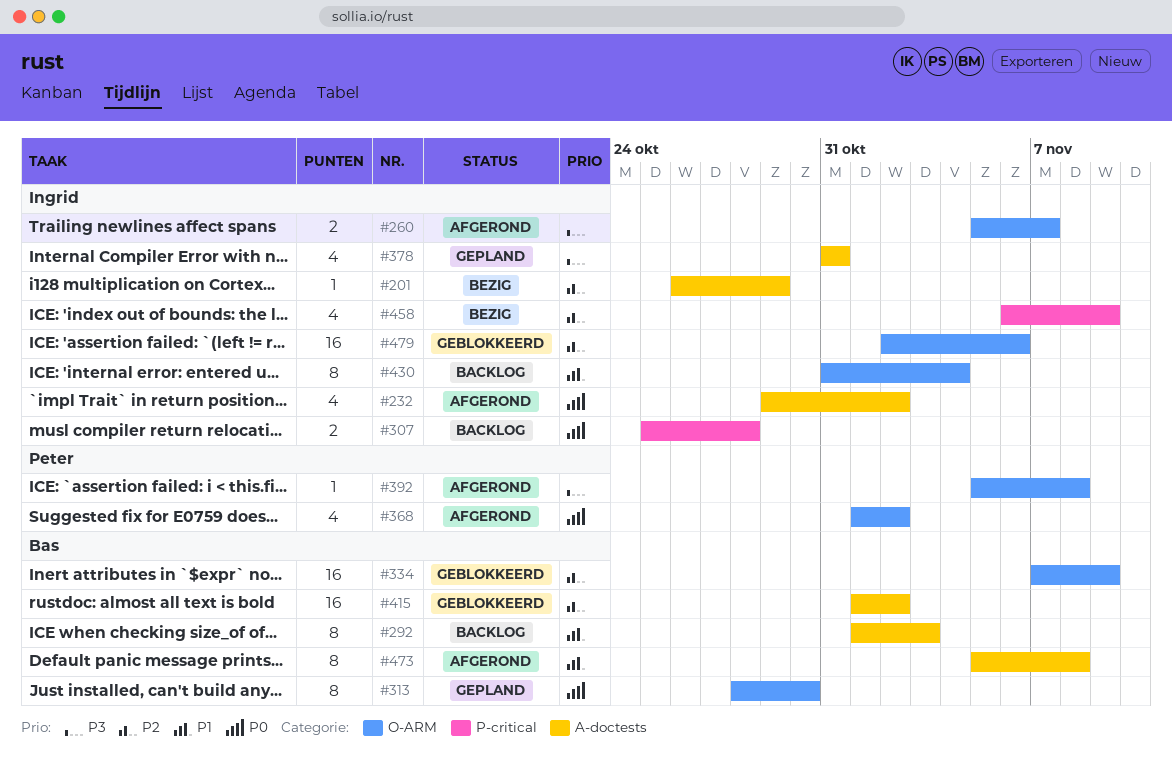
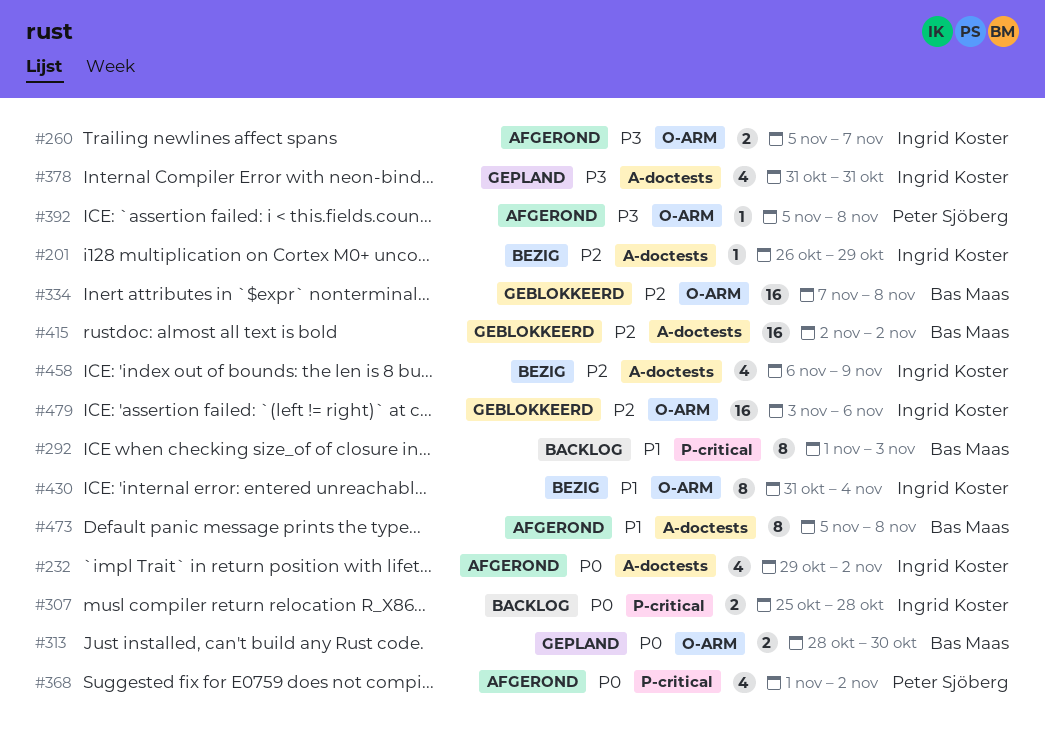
#292, label: A-doctests -> P-critical
#313, estimate: 8 -> 2
#334, due: Nov 9 -> Nov 8
#368, label: O-ARM -> P-critical
#415, start: Nov 1 -> Nov 2
#430, status: Backlog -> Bezig
#458, label: P-critical -> A-doctests
#479, start: Nov 2 -> Nov 3

